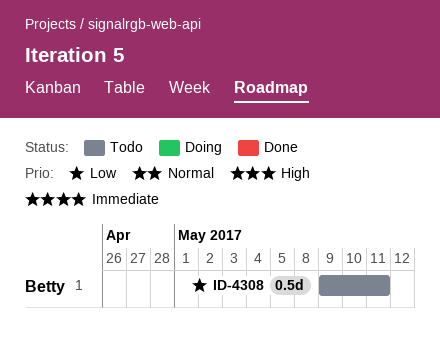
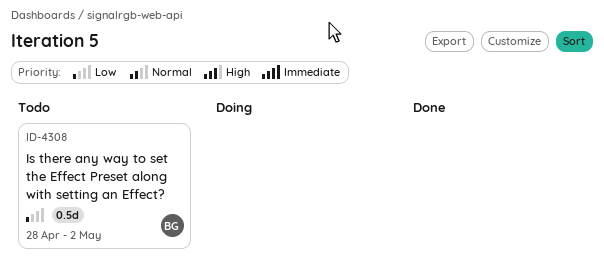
ID-4308, start: May 9 -> Apr 28
ID-4308, due: May 11 -> May 2

